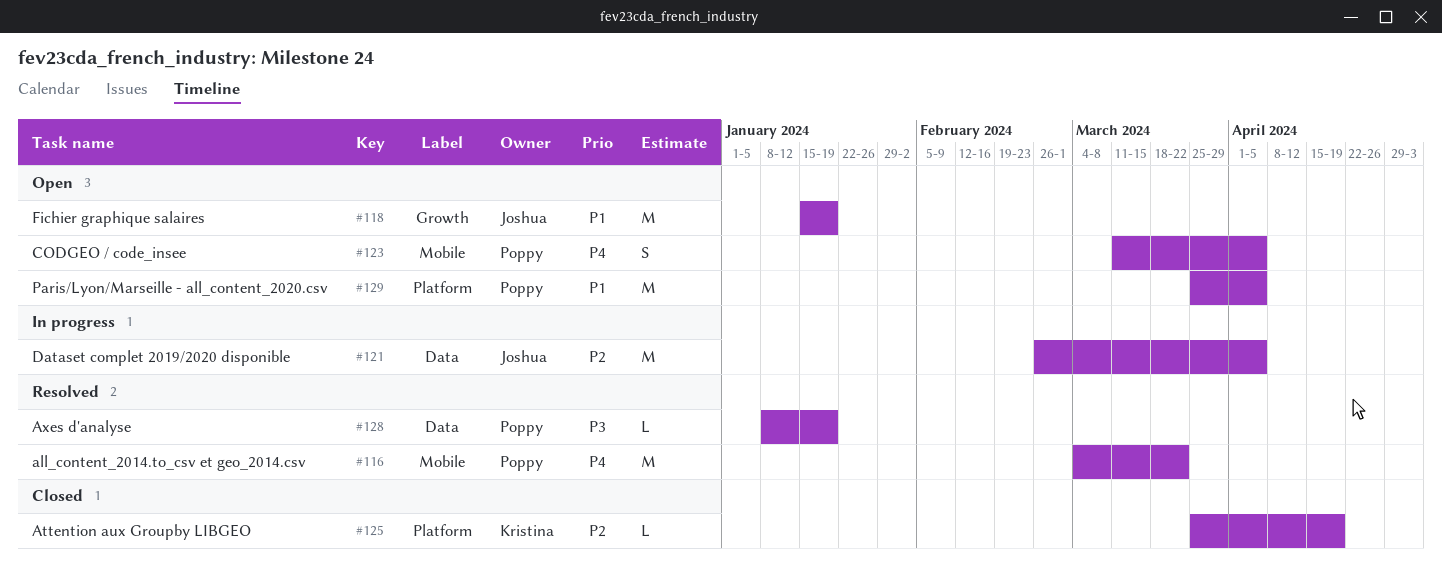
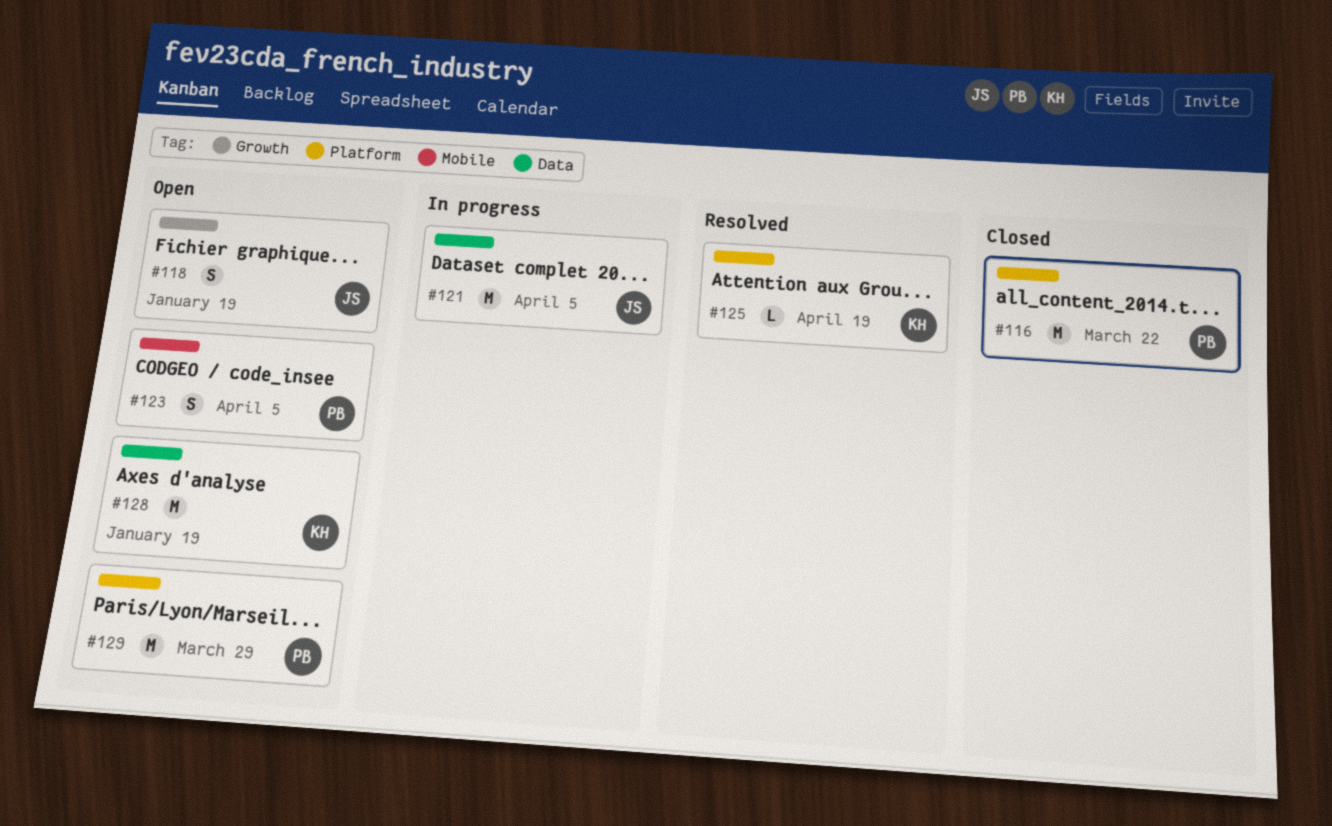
#116, status: Resolved -> Closed
#116, label: Mobile -> Platform
#118, estimate: M -> S
#125, status: Closed -> Resolved
#128, status: Resolved -> Open
#128, owner: Poppy -> Kristina
#128, estimate: L -> M
#129, due: Apr 5 -> Mar 29

